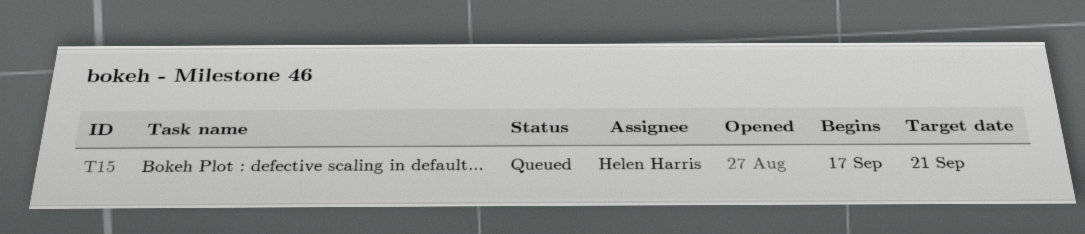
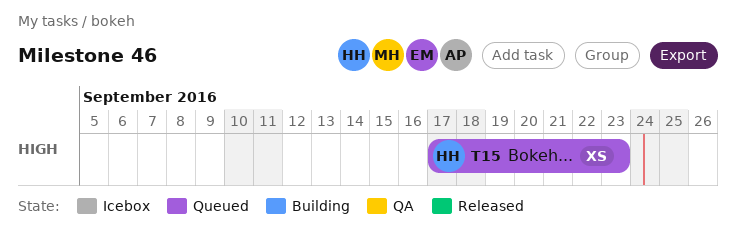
T15, due: Sep 21 -> Sep 23

